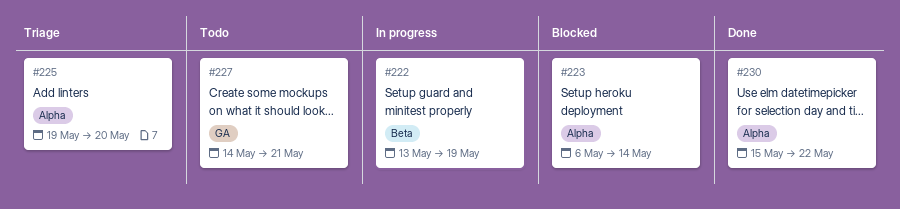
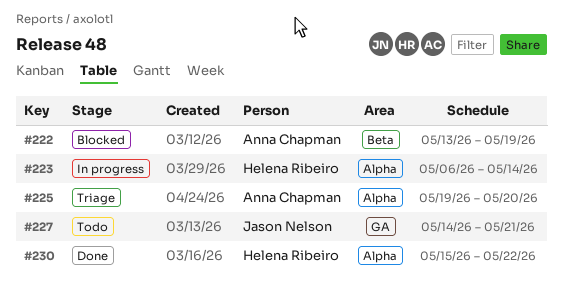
#222, status: In progress -> Blocked
#223, status: Blocked -> In progress

